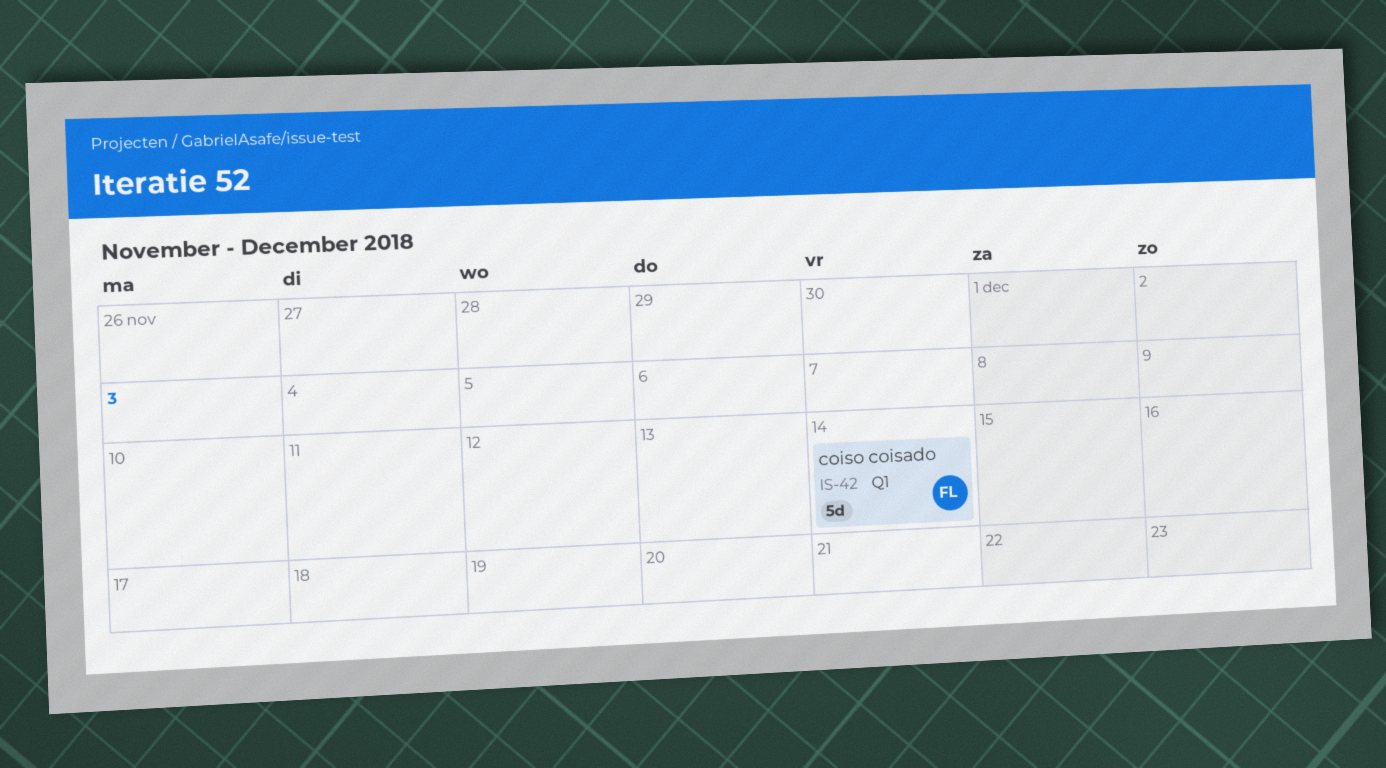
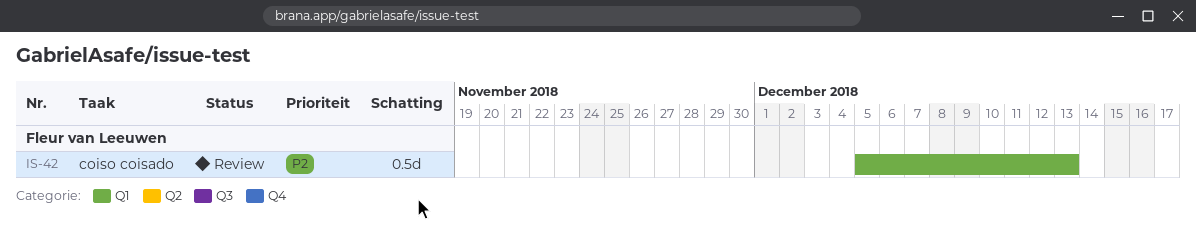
IS-42, estimate: 5d -> 0.5d
IS-42, due: Dec 14 -> Dec 13

